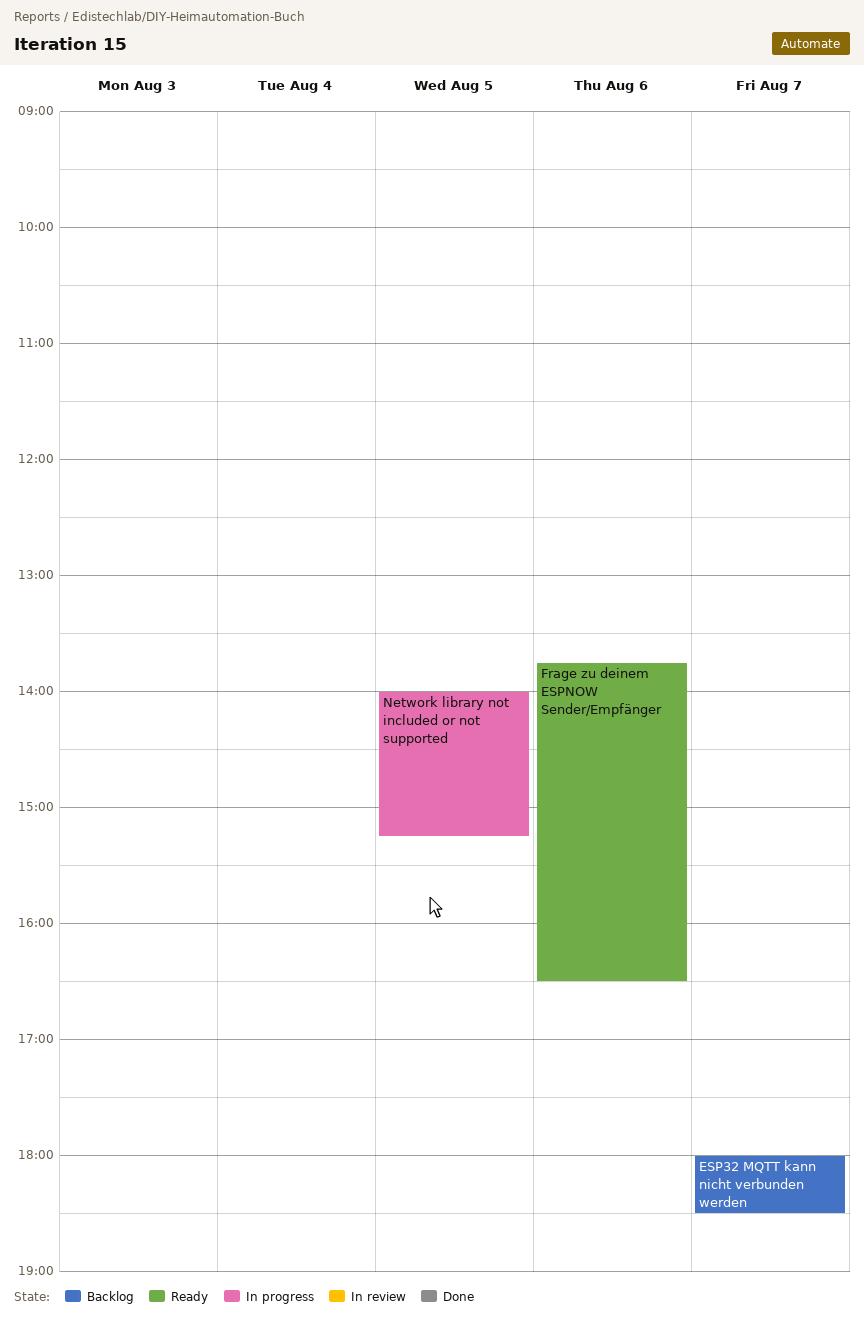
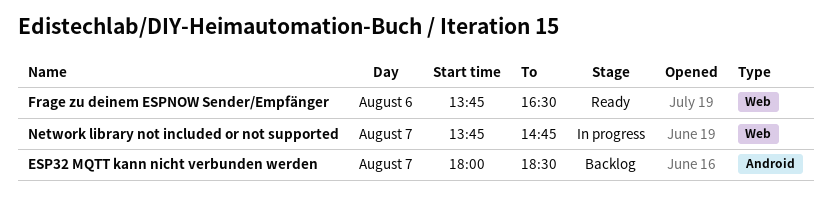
Network library not included or not supported, day: Aug 5 -> Aug 7
Network library not included or not supported, begins: 14:00 -> 13:45
Network library not included or not supported, ends: 15:15 -> 14:45

